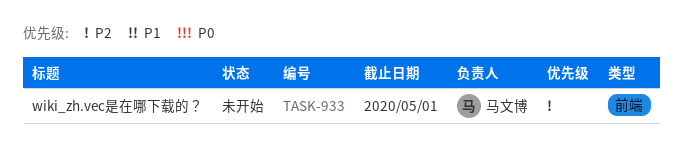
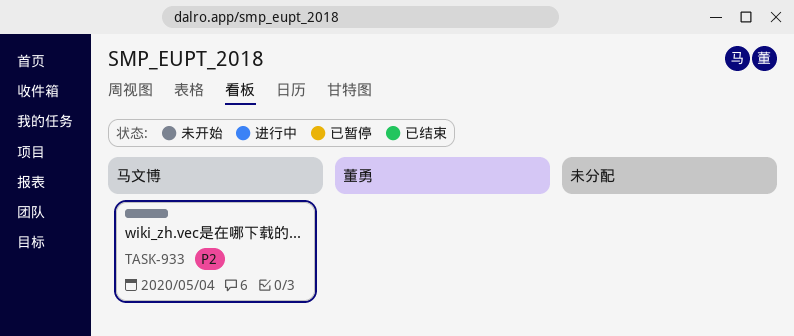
TASK-933, due: May 1 -> May 4

